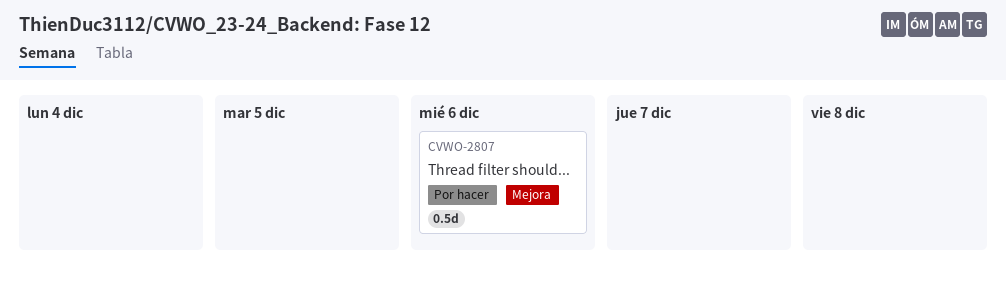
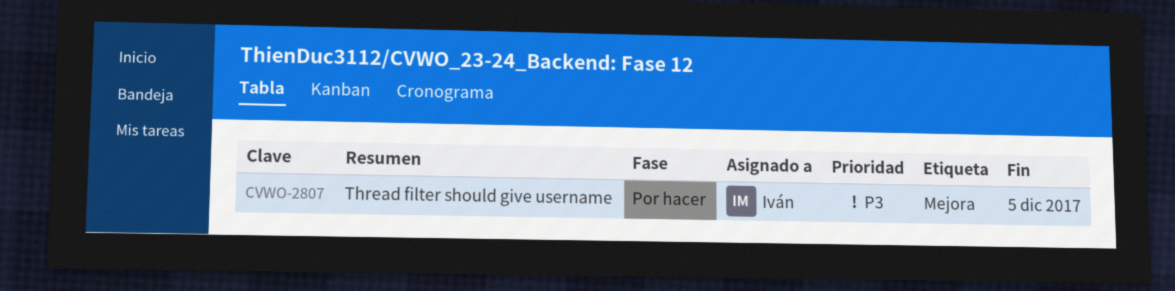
CVWO-2807, due: Dec 6 -> Dec 5

